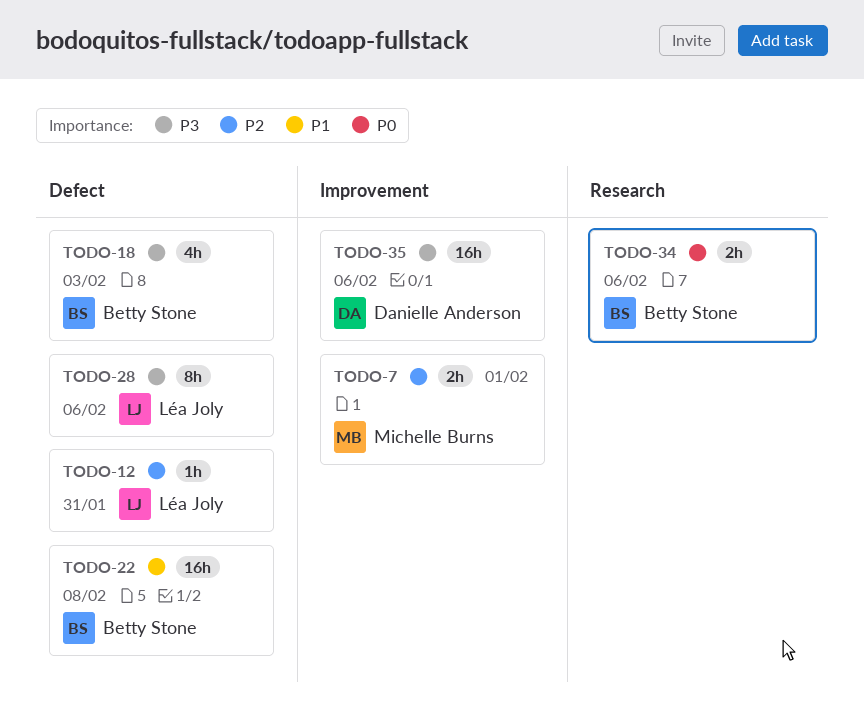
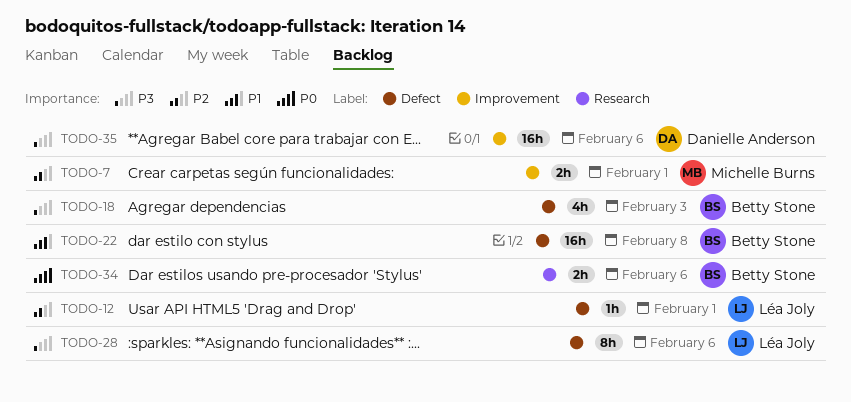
TODO-12, due: Jan 31 -> Feb 1

